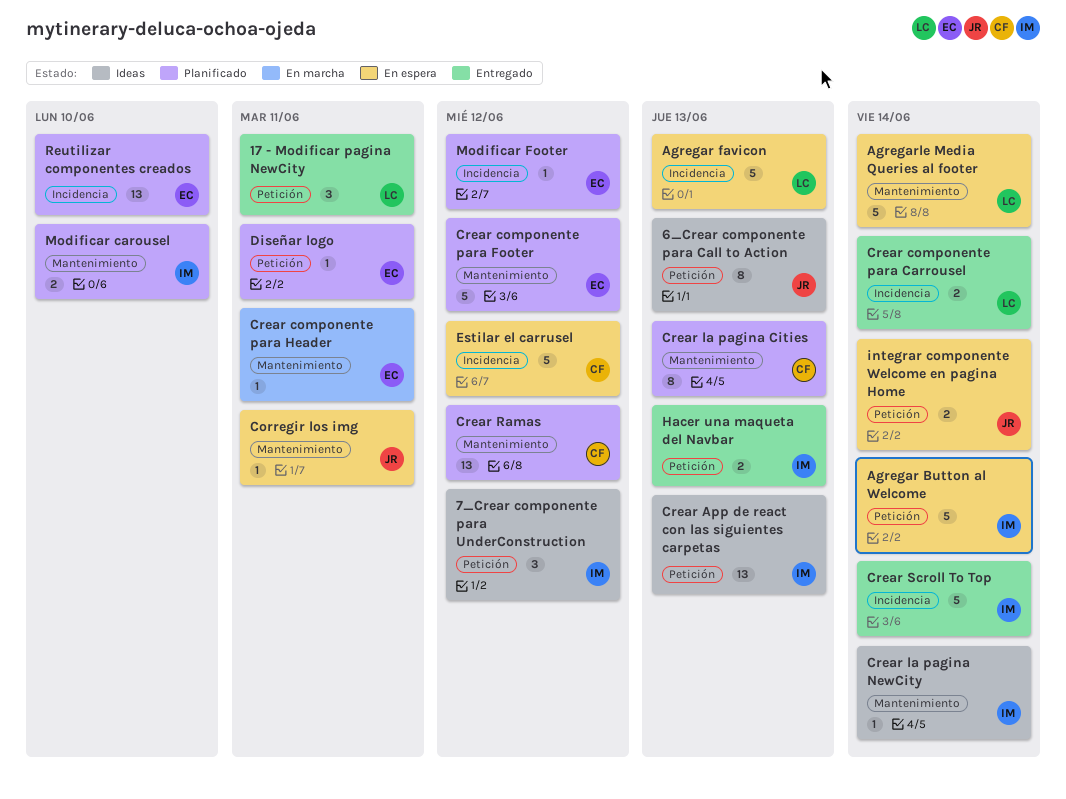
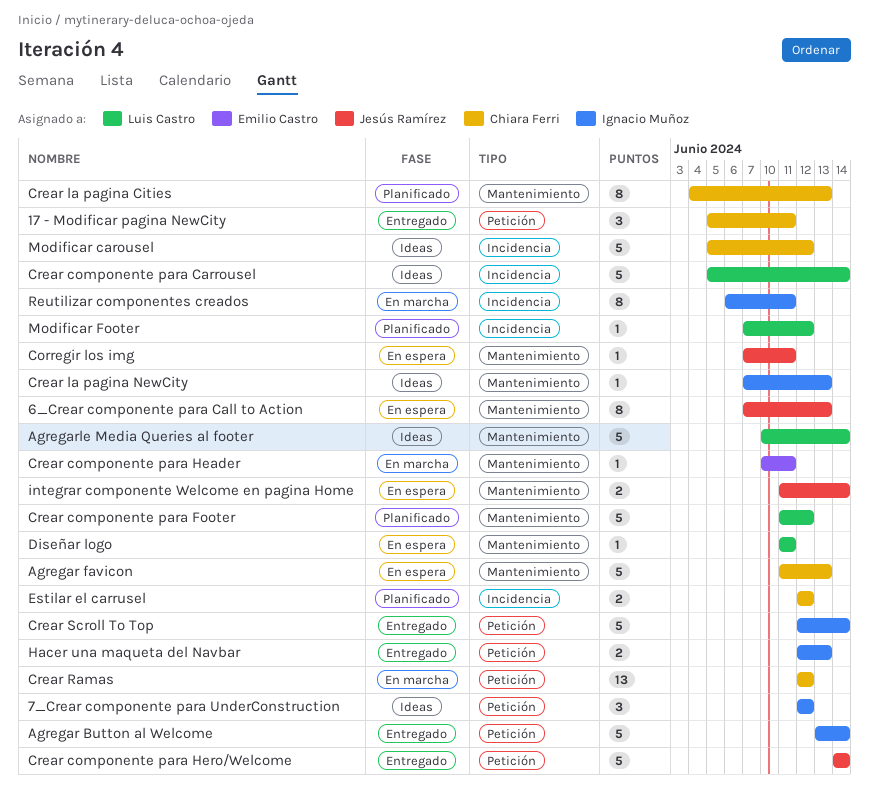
17 - Modificar pagina NewCity, owner: Luis Castro -> Chiara Ferri
6_Crear componente para Call to Action, status: Ideas -> En espera
6_Crear componente para Call to Action, label: Petición -> Mantenimiento
Agregar Button al Welcome, status: En espera -> Entregado
Agregar favicon, owner: Luis Castro -> Chiara Ferri
Agregar favicon, label: Incidencia -> Mantenimiento
Agregarle Media Queries al footer, status: En espera -> Ideas
Crear App de react con las siguientes carpetas: present -> none
Crear componente para Carrousel, status: Entregado -> Ideas
Crear componente para Carrousel, estimate: 2 -> 5
Crear componente para Footer, owner: Emilio Castro -> Luis Castro
Crear componente para Hero/Welcome: none -> present
Crear la pagina NewCity, due: Jun 14 -> Jun 13
Crear Ramas, status: Planificado -> En marcha
Crear Ramas, label: Mantenimiento -> Petición
Crear Scroll To Top, label: Incidencia -> Petición
Diseñar logo, status: Planificado -> En espera
Diseñar logo, owner: Emilio Castro -> Luis Castro
Diseñar logo, label: Petición -> Mantenimiento
Estilar el carrusel, status: En espera -> Planificado
Estilar el carrusel, estimate: 5 -> 2
integrar componente Welcome en pagina Home, label: Petición -> Mantenimiento
Modificar carousel, status: Planificado -> Ideas
Modificar carousel, owner: Ignacio Muñoz -> Chiara Ferri
Modificar carousel, label: Mantenimiento -> Incidencia
Modificar carousel, estimate: 2 -> 5
Modificar carousel, due: Jun 10 -> Jun 12
Modificar Footer, owner: Emilio Castro -> Luis Castro
Reutilizar componentes creados, status: Planificado -> En marcha
Reutilizar componentes creados, owner: Emilio Castro -> Ignacio Muñoz
Reutilizar componentes creados, estimate: 13 -> 8
Reutilizar componentes creados, due: Jun 10 -> Jun 11

